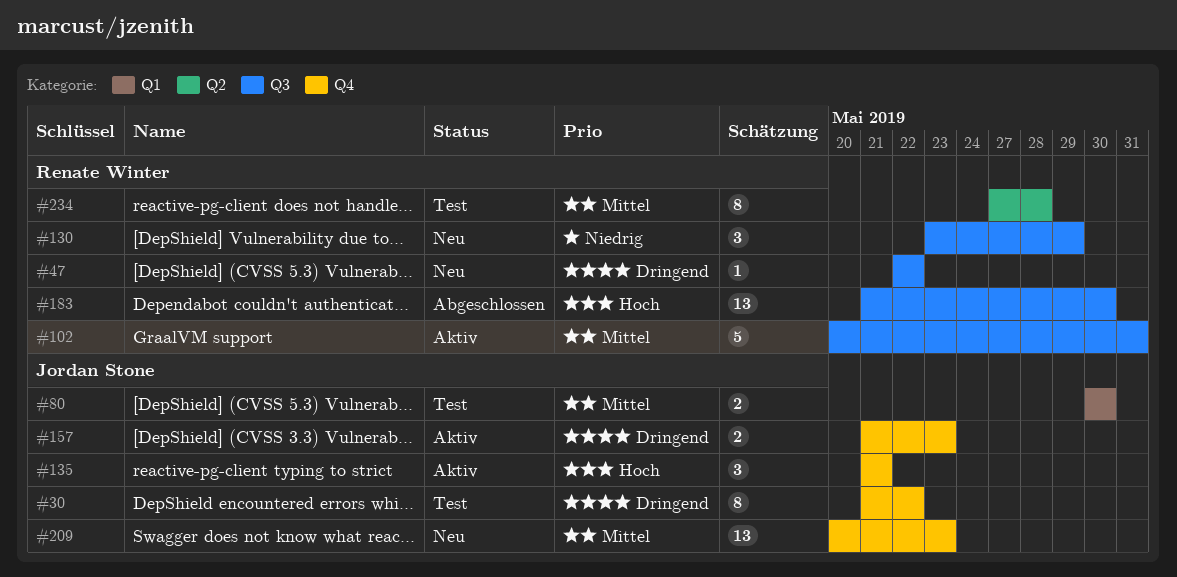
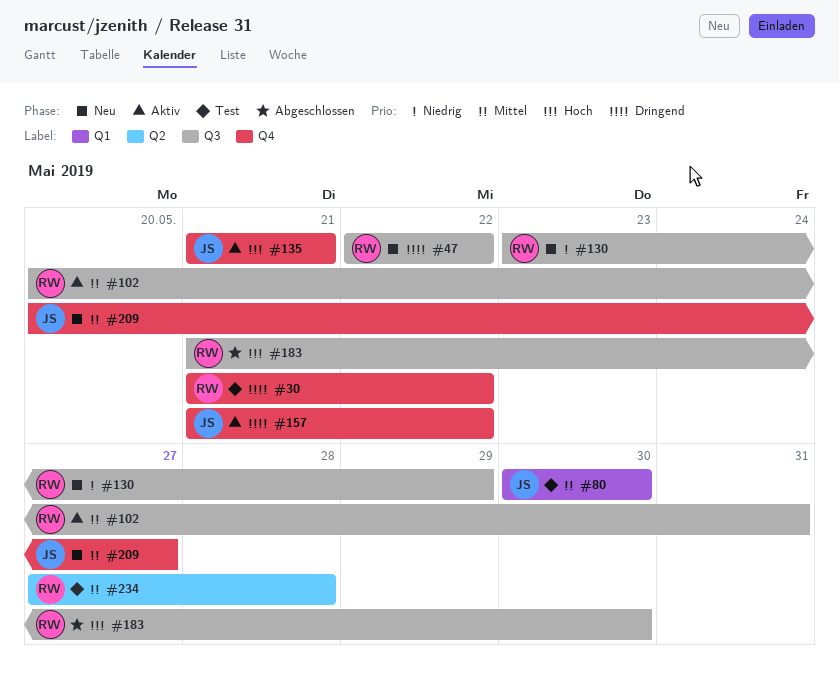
#30, owner: Jordan Stone -> Renate Winter
#157, due: May 23 -> May 22
#209, due: May 23 -> May 27

